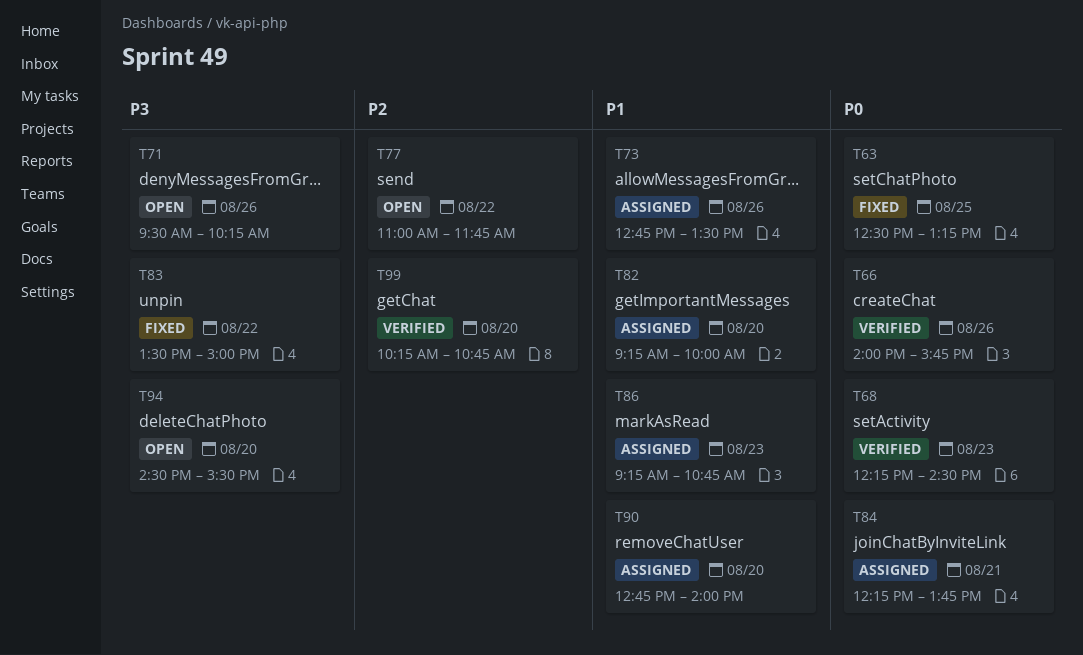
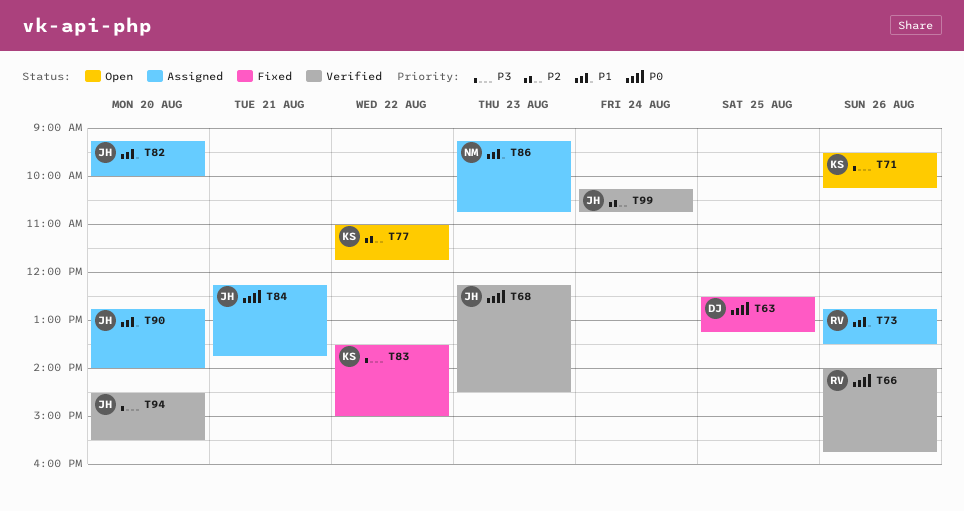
T94, status: Open -> Verified
T99, day: Aug 20 -> Aug 24

